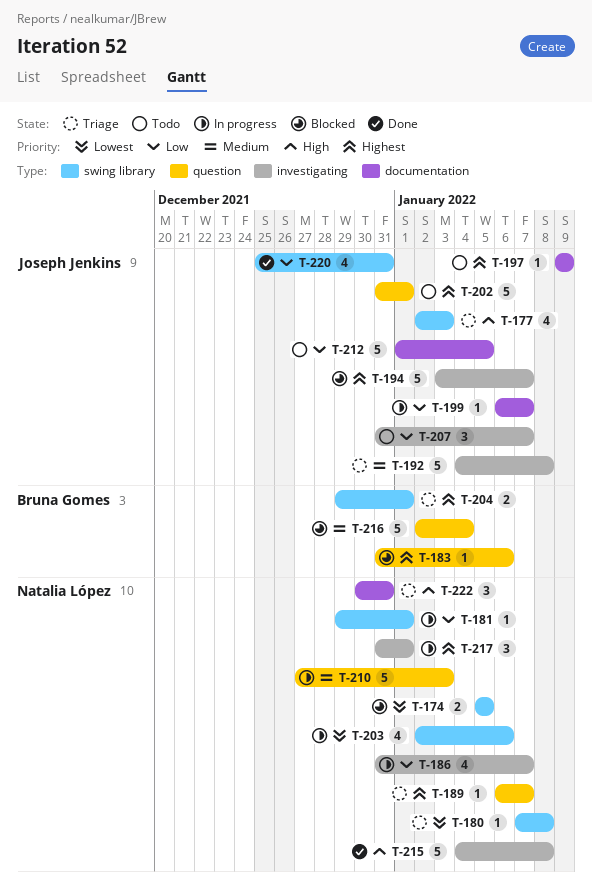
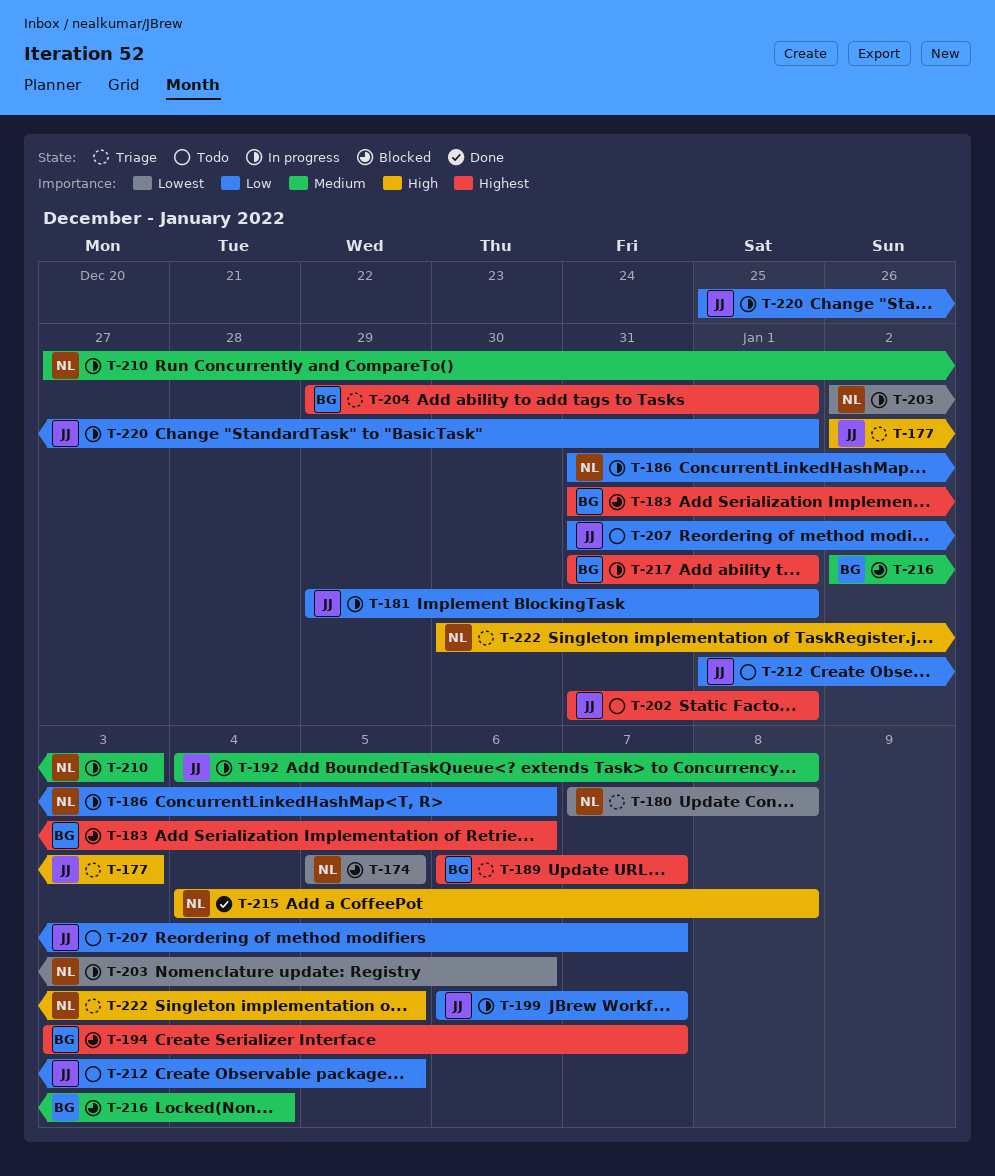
T-181, owner: Natalia López -> Joseph Jenkins
T-186, due: Jan 7 -> Jan 6
T-189, owner: Natalia López -> Bruna Gomes
T-192, status: Triage -> In progress
T-194, owner: Joseph Jenkins -> Bruna Gomes
T-197: present -> none
T-217, owner: Natalia López -> Bruna Gomes
T-220, status: Done -> In progress
T-220, due: Dec 31 -> Jan 1
T-222, due: Dec 31 -> Jan 5

